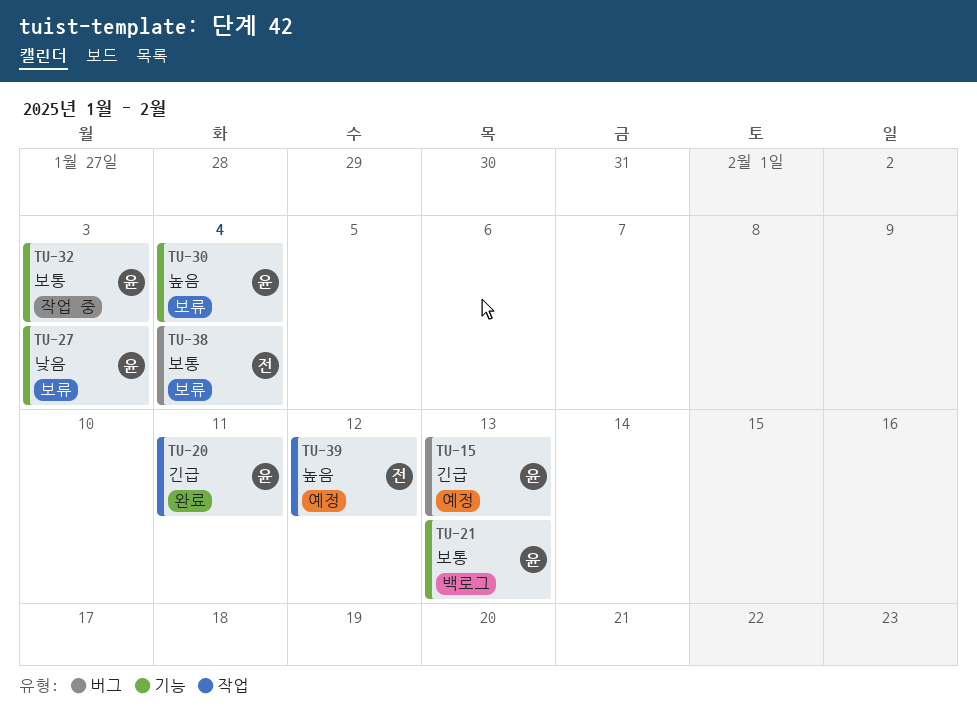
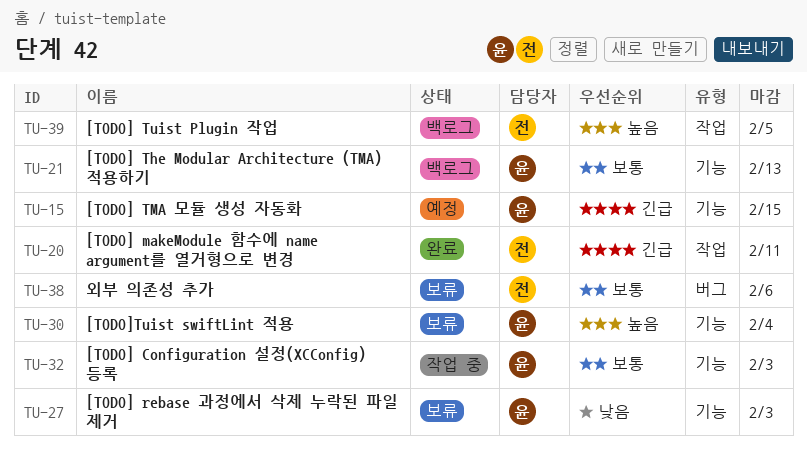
TU-15, label: 버그 -> 기능
TU-15, due: Feb 13 -> Feb 15
TU-20, owner: 윤 -> 전
TU-38, due: Feb 4 -> Feb 6
TU-39, status: 예정 -> 백로그
TU-39, due: Feb 12 -> Feb 5

